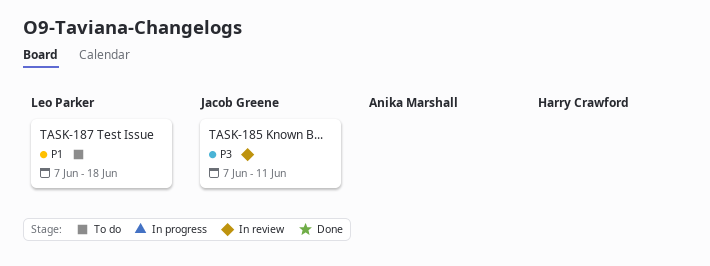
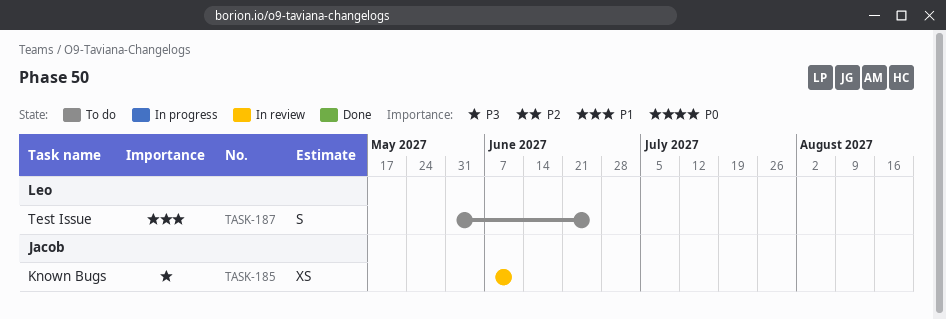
TASK-187, start: Jun 7 -> May 31
TASK-187, due: Jun 18 -> Jun 25

